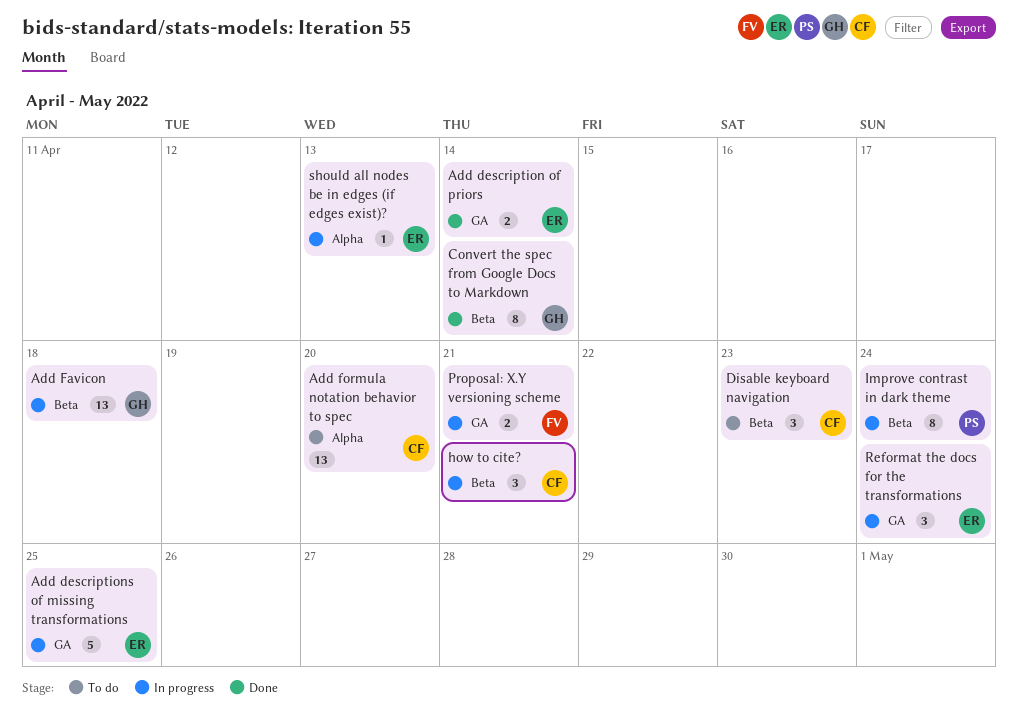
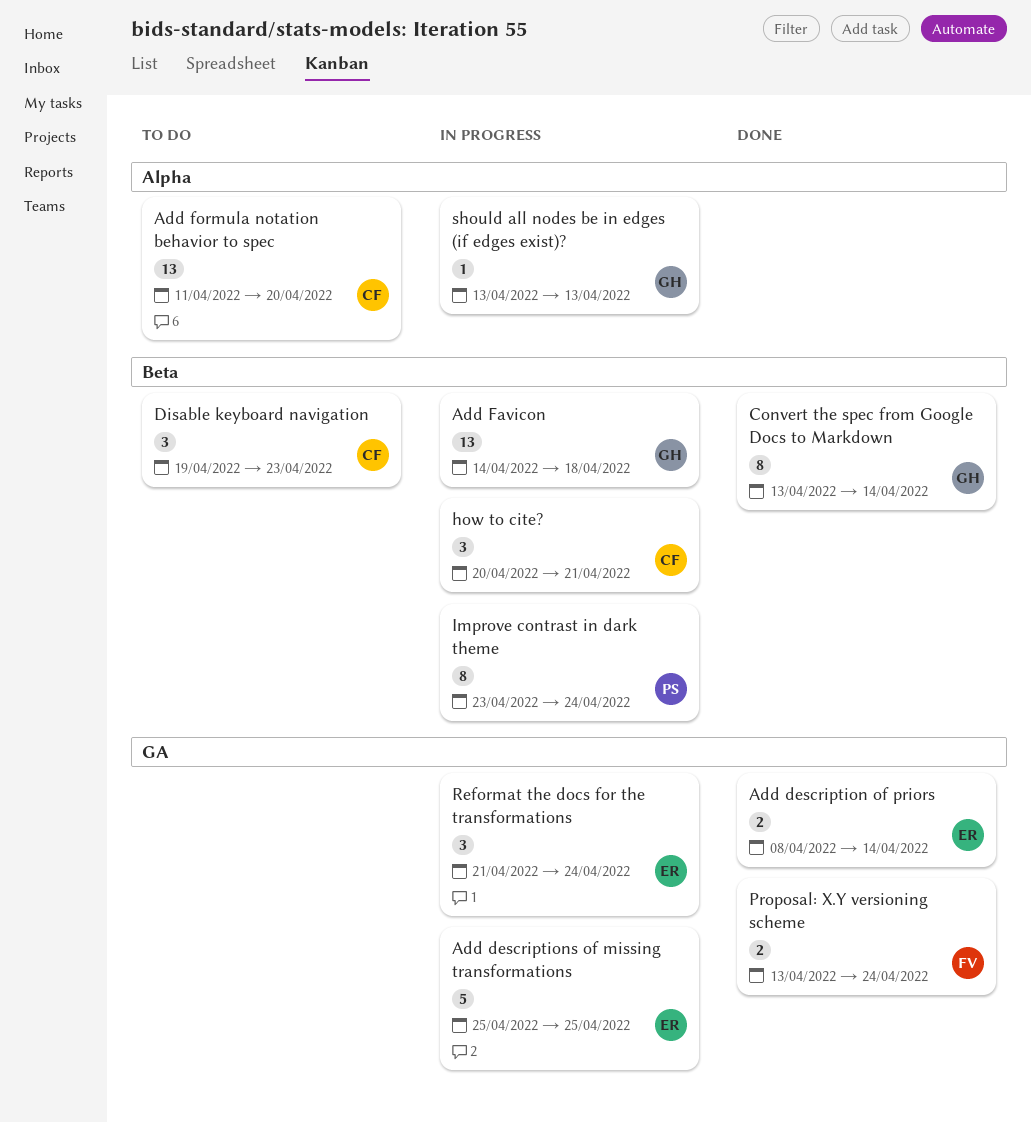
Proposal: X.Y versioning scheme, status: In progress -> Done
Proposal: X.Y versioning scheme, due: Apr 21 -> Apr 24
should all nodes be in edges (if edges exist)?, owner: ER -> GH

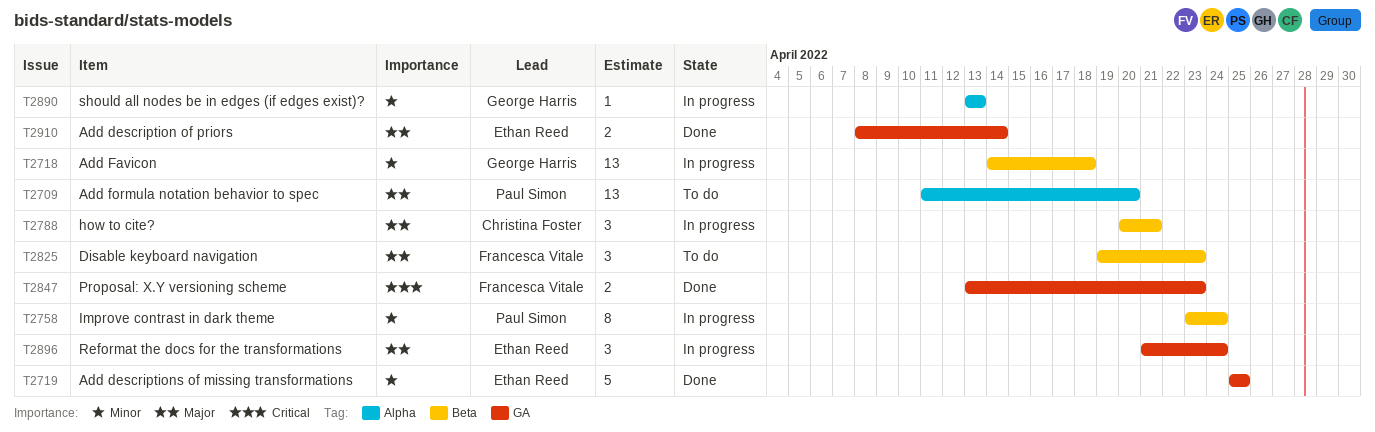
Add descriptions of missing transformations, status: In progress -> Done
Add formula notation behavior to spec, owner: Christina Foster -> Paul Simon
Convert the spec from Google Docs to Markdown: present -> none
Disable keyboard navigation, owner: Christina Foster -> Francesca Vitale
Proposal: X.Y versioning scheme, due: Apr 24 -> Apr 23

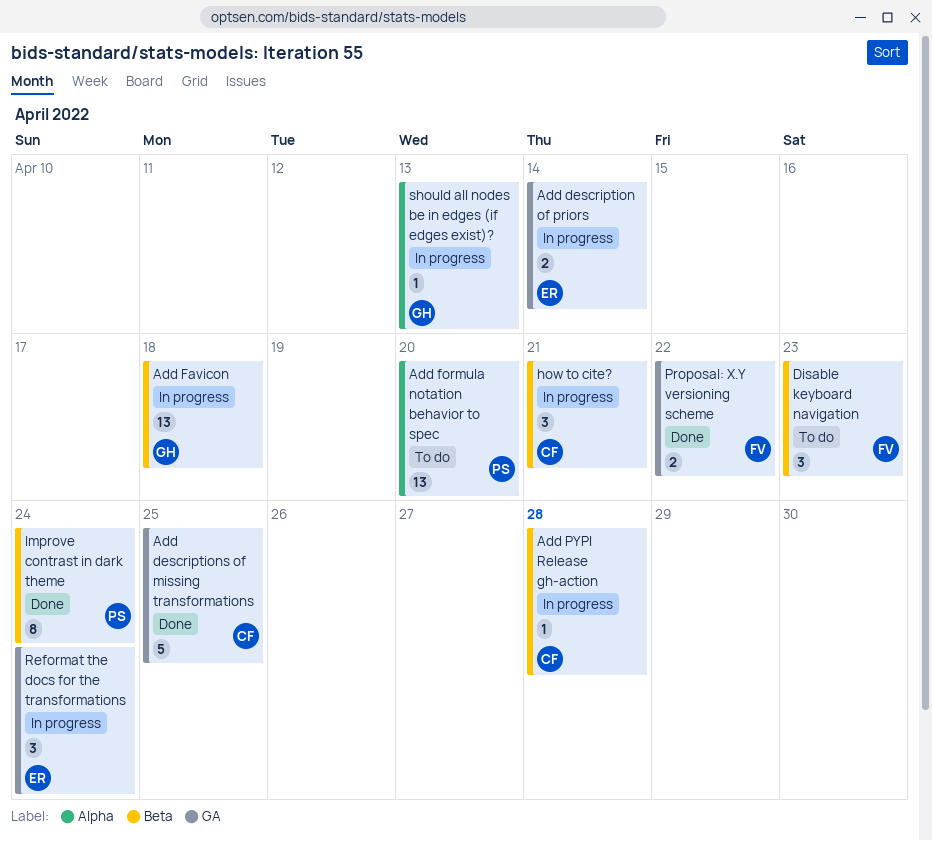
Add description of priors, status: Done -> In progress
Add descriptions of missing transformations, owner: Ethan Reed -> Christina Foster
Add PYPI Release gh-action: none -> present
Improve contrast in dark theme, status: In progress -> Done
Proposal: X.Y versioning scheme, due: Apr 23 -> Apr 22

